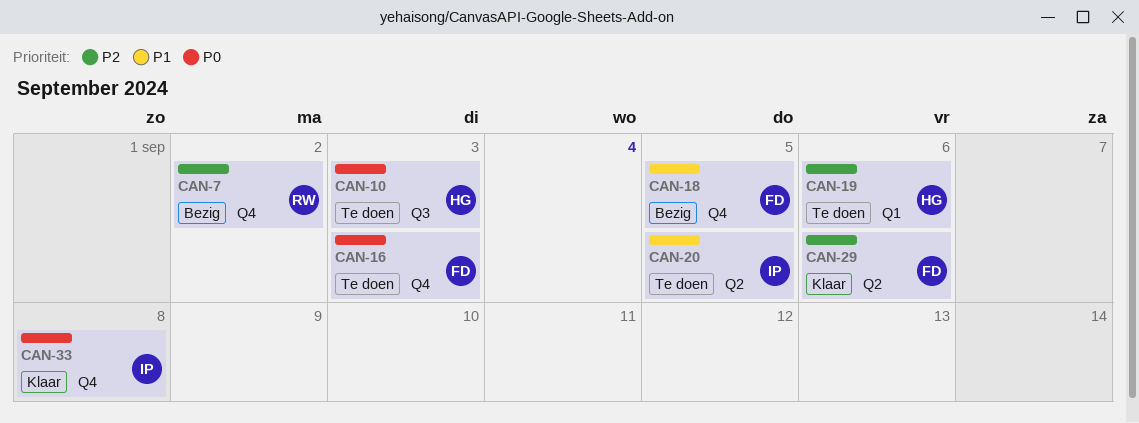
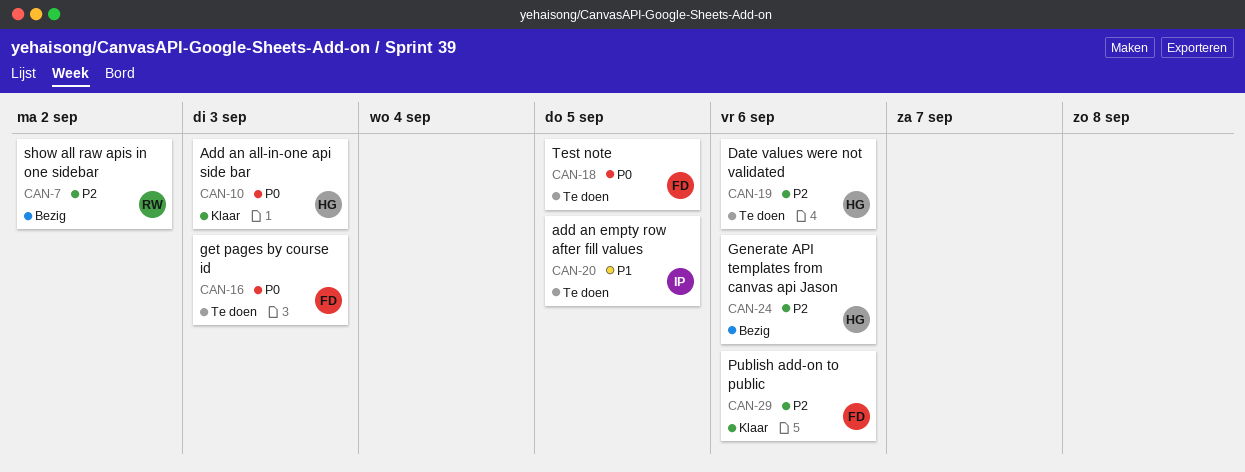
CAN-10, status: Te doen -> Klaar
CAN-18, status: Bezig -> Te doen
CAN-18, priority: P1 -> P0
CAN-24: none -> present
CAN-33: present -> none

